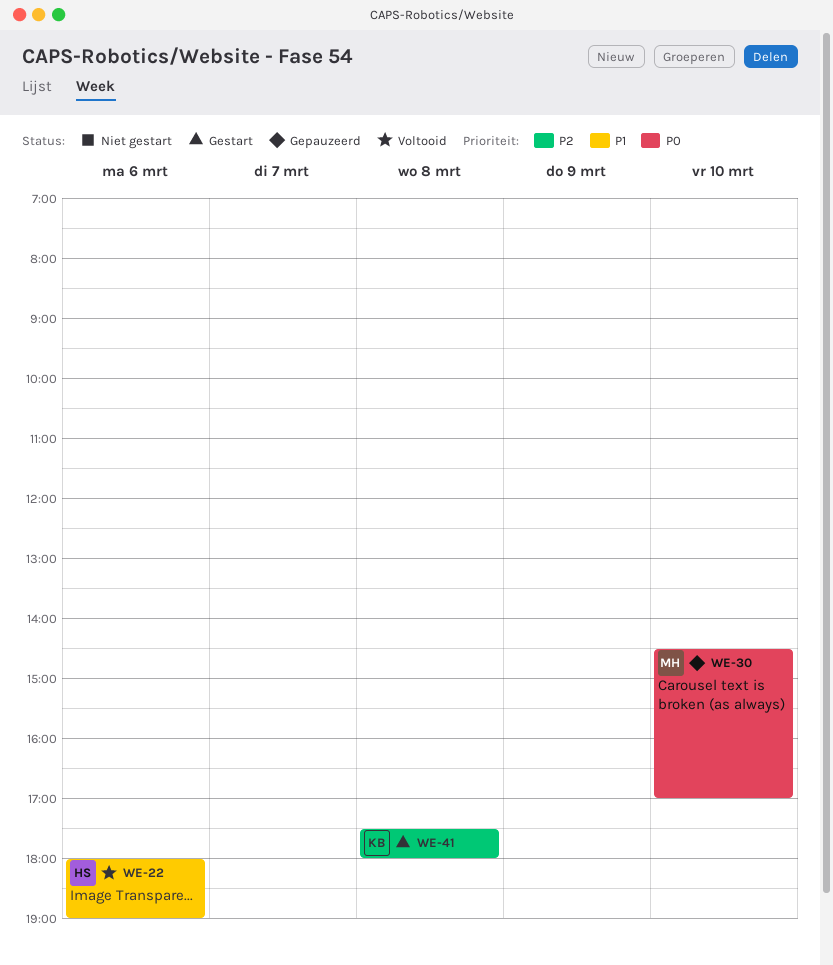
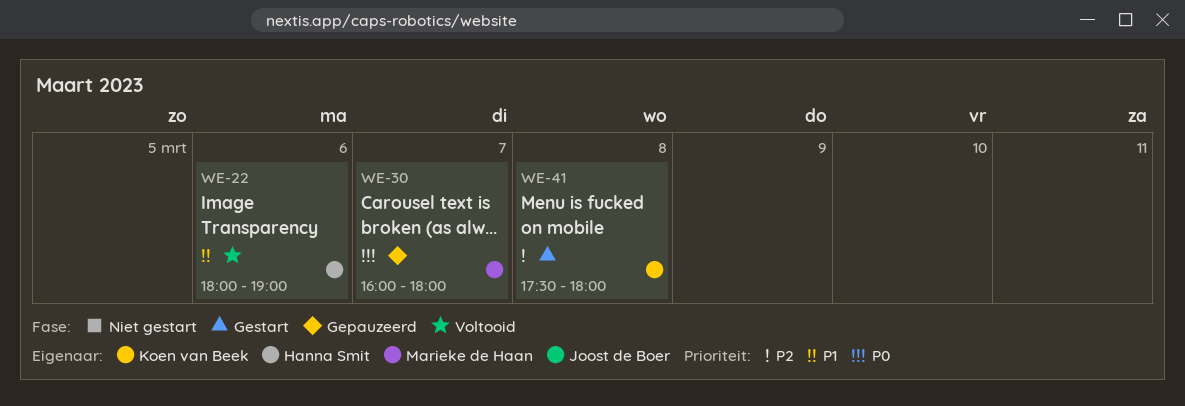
WE-30, day: Mar 10 -> Mar 7
WE-30, begins: 14:30 -> 16:00
WE-30, ends: 17:00 -> 18:00

